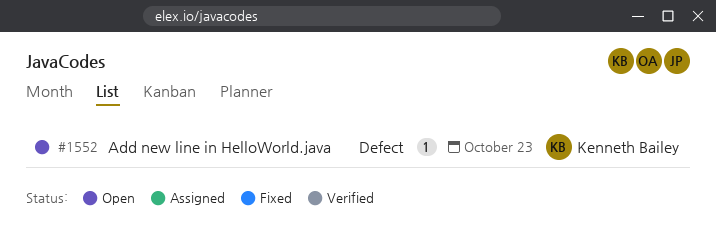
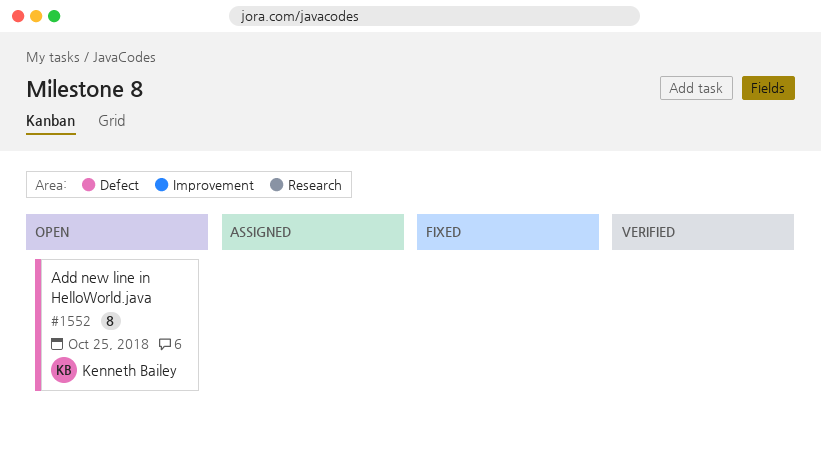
#1552, estimate: 1 -> 8
#1552, due: Oct 23 -> Oct 25

